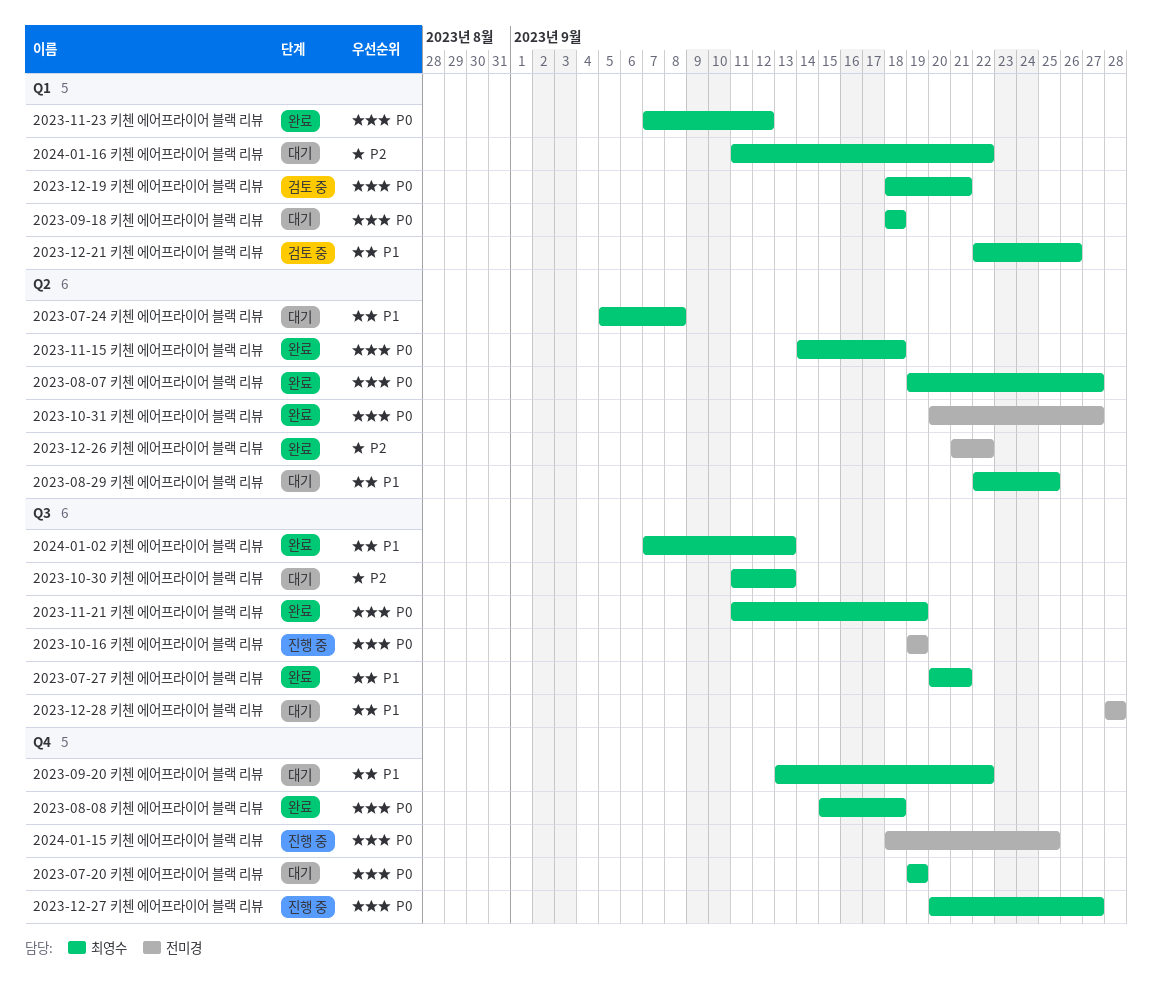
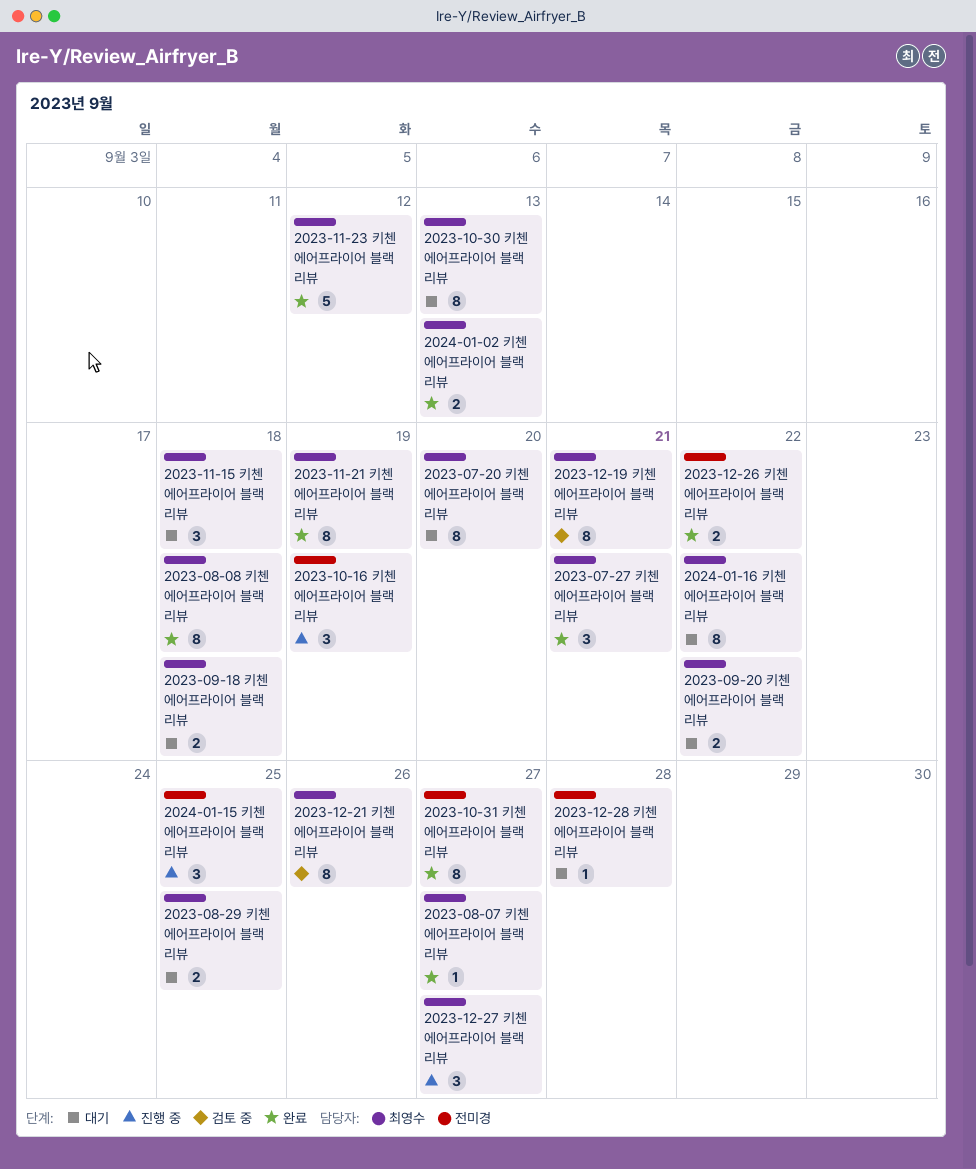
2023-07-20 키첸 에어프라이어 블랙 리뷰, due: Sep 19 -> Sep 20
2023-07-24 키첸 에어프라이어 블랙 리뷰: present -> none
2023-11-15 키첸 에어프라이어 블랙 리뷰, status: 완료 -> 대기

